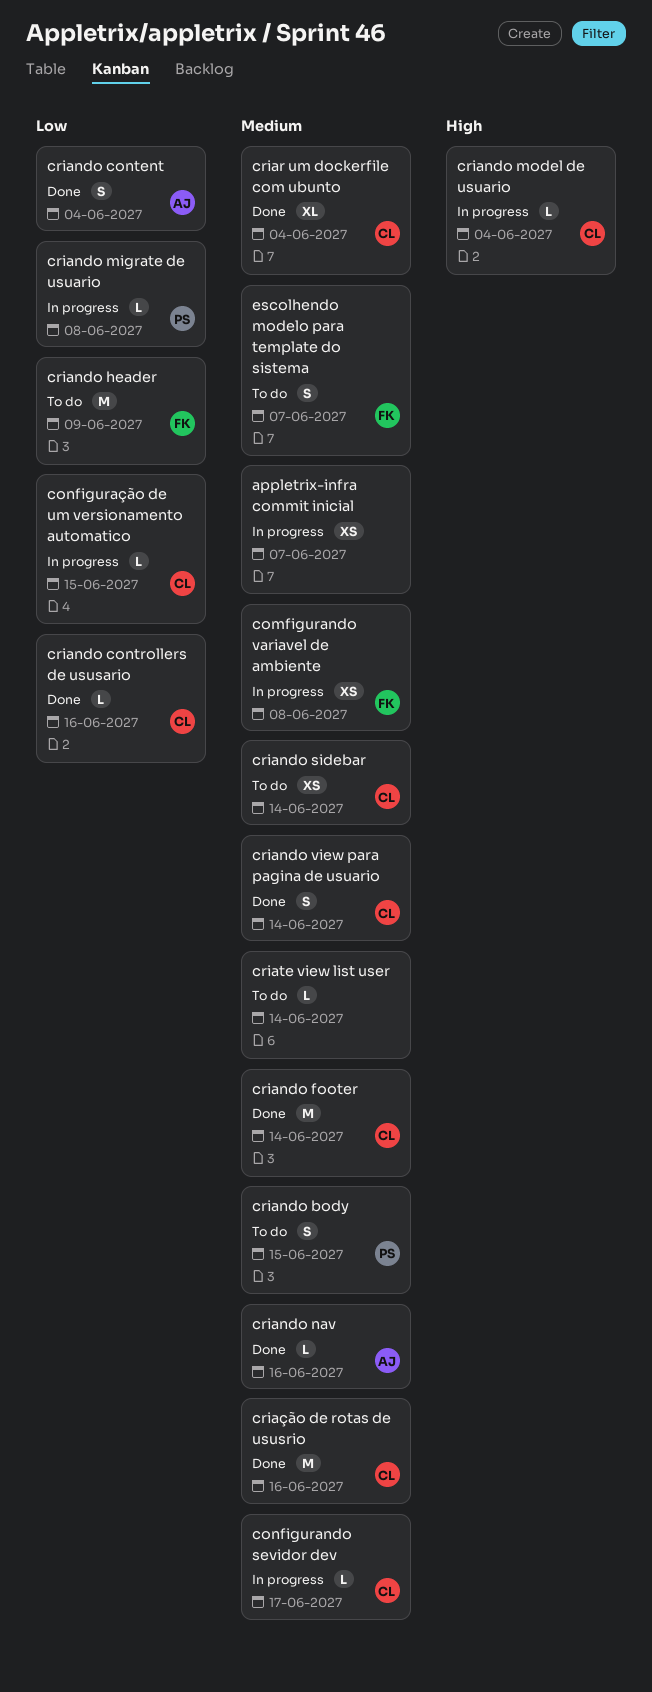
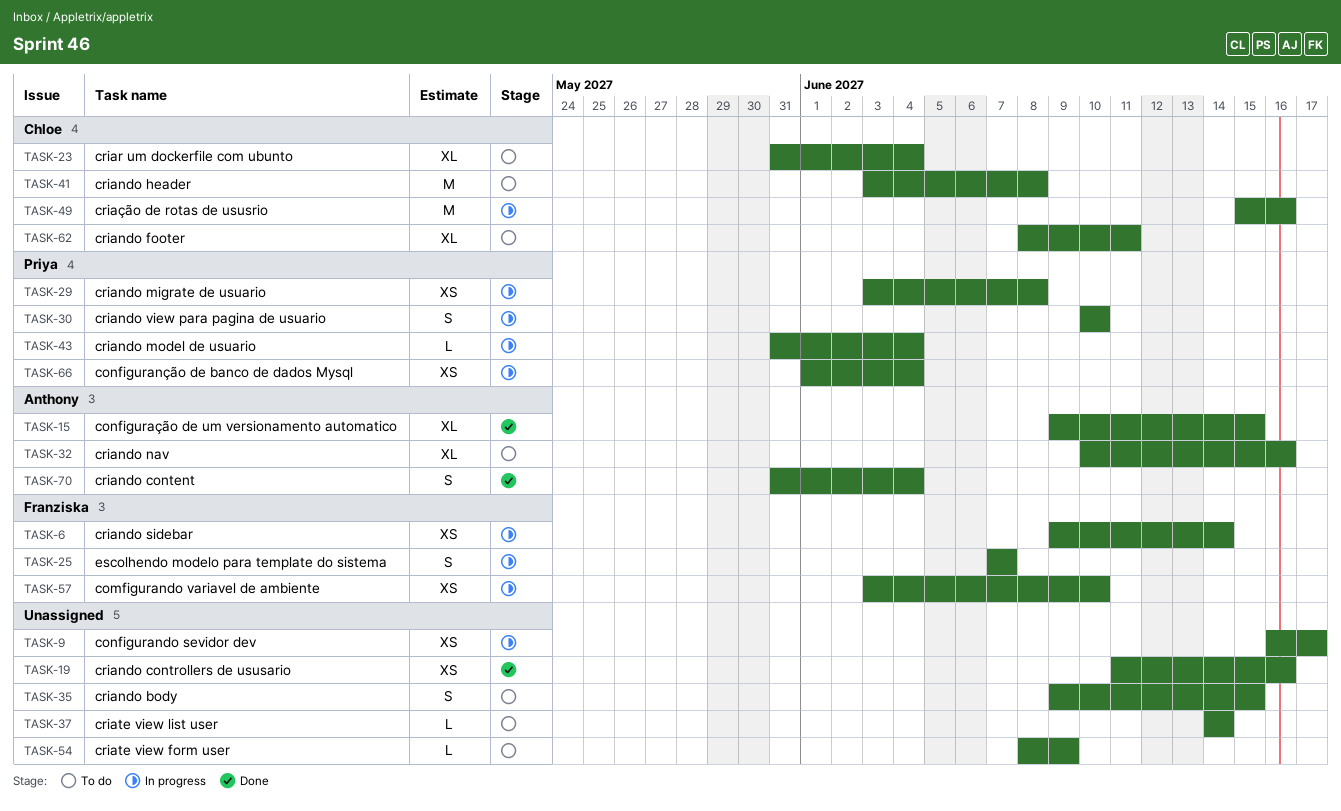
appletrix-infra commit inicial: present -> none
comfigurando variavel de ambiente, due: Jun 8 -> Jun 10
configurando sevidor dev, owner: Chloe -> none
configurando sevidor dev, estimate: L -> XS
configuranção de banco de dados Mysql: none -> present
configuração de um versionamento automatico, status: In progress -> Done
configuração de um versionamento automatico, owner: Chloe -> Anthony
configuração de um versionamento automatico, estimate: L -> XL
criando body, owner: Priya -> none
criando controllers de ususario, owner: Chloe -> none
criando controllers de ususario, estimate: L -> XS
criando footer, status: Done -> To do
criando footer, estimate: M -> XL
criando footer, due: Jun 14 -> Jun 11
criando header, owner: Franziska -> Chloe
criando header, due: Jun 9 -> Jun 8
criando migrate de usuario, estimate: L -> XS
criando model de usuario, owner: Chloe -> Priya
criando nav, status: Done -> To do
criando nav, estimate: L -> XL
criando sidebar, status: To do -> In progress
criando sidebar, owner: Chloe -> Franziska
criando view para pagina de usuario, status: Done -> In progress
criando view para pagina de usuario, owner: Chloe -> Priya
criando view para pagina de usuario, due: Jun 14 -> Jun 10
criar um dockerfile com ubunto, status: Done -> To do
criate view form user: none -> present
criação de rotas de ususrio, status: Done -> In progress
escolhendo modelo para template do sistema, status: To do -> In progress

